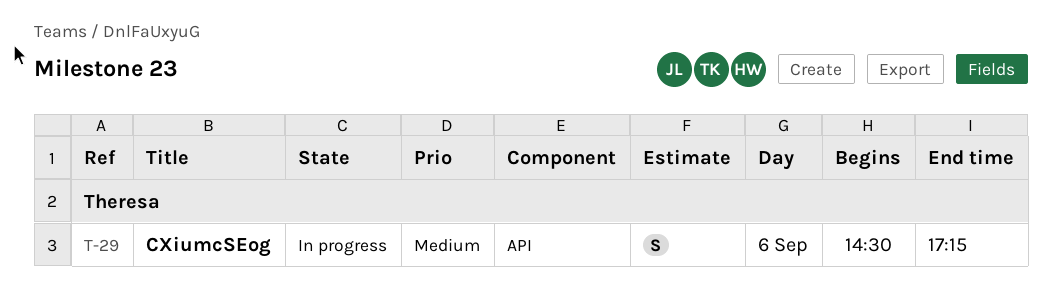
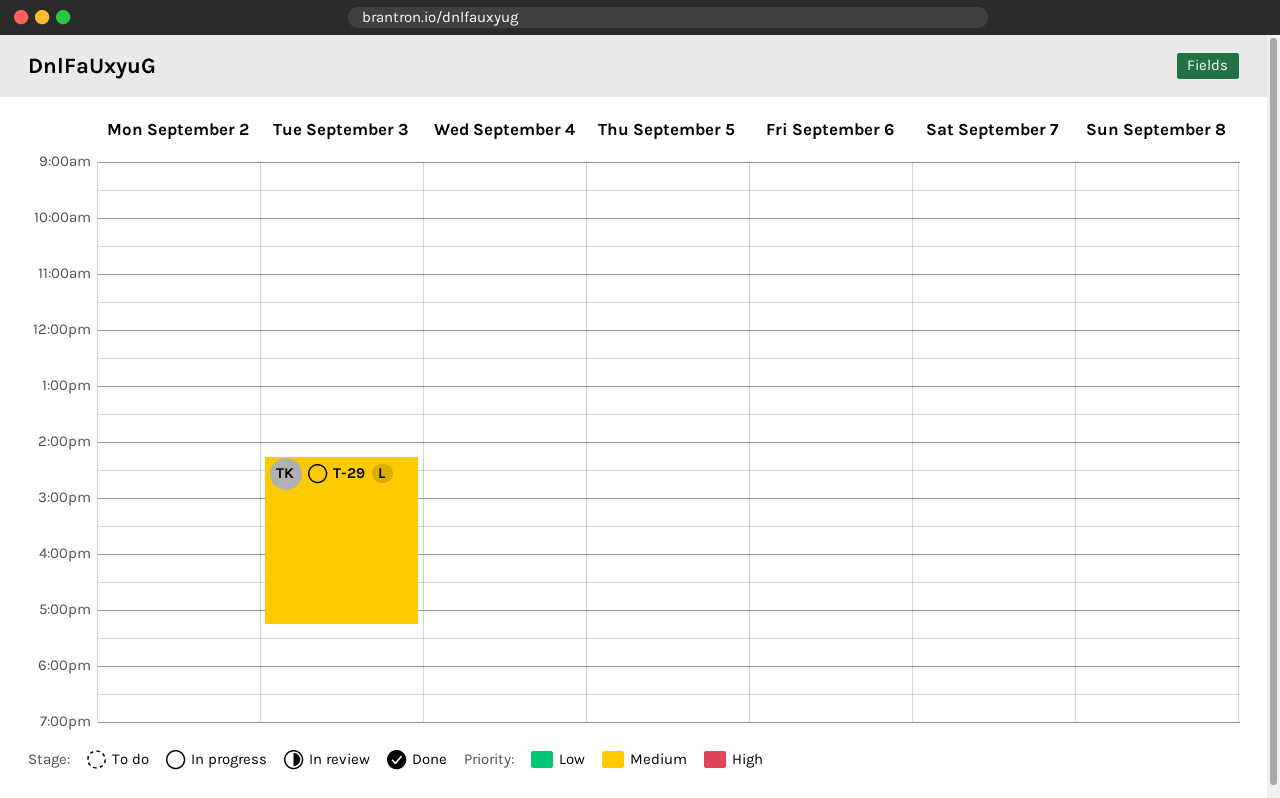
T-29, estimate: S -> L
T-29, day: Sep 6 -> Sep 3
T-29, begins: 14:30 -> 14:15

